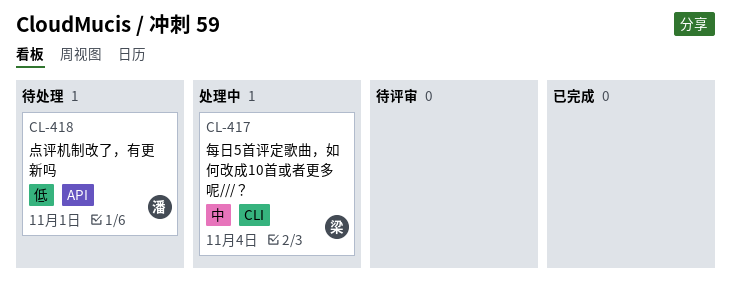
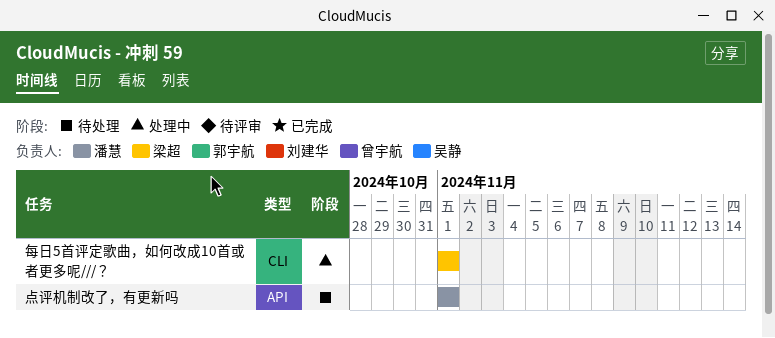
每日5首评定歌曲，如何改成10首或者更多呢///？, due: Nov 4 -> Nov 1

